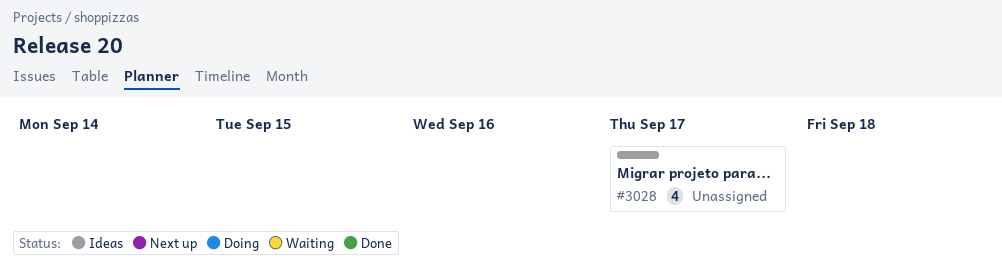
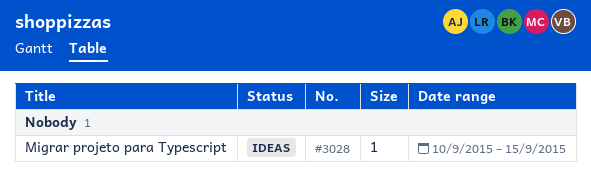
#3028, estimate: 4 -> 1
#3028, due: Sep 17 -> Sep 15

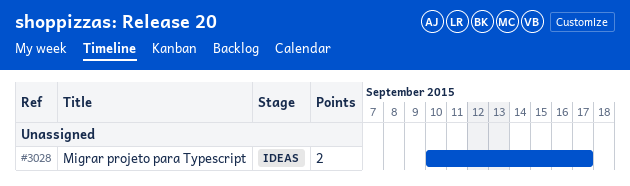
#3028, estimate: 1 -> 2
#3028, due: Sep 15 -> Sep 17

